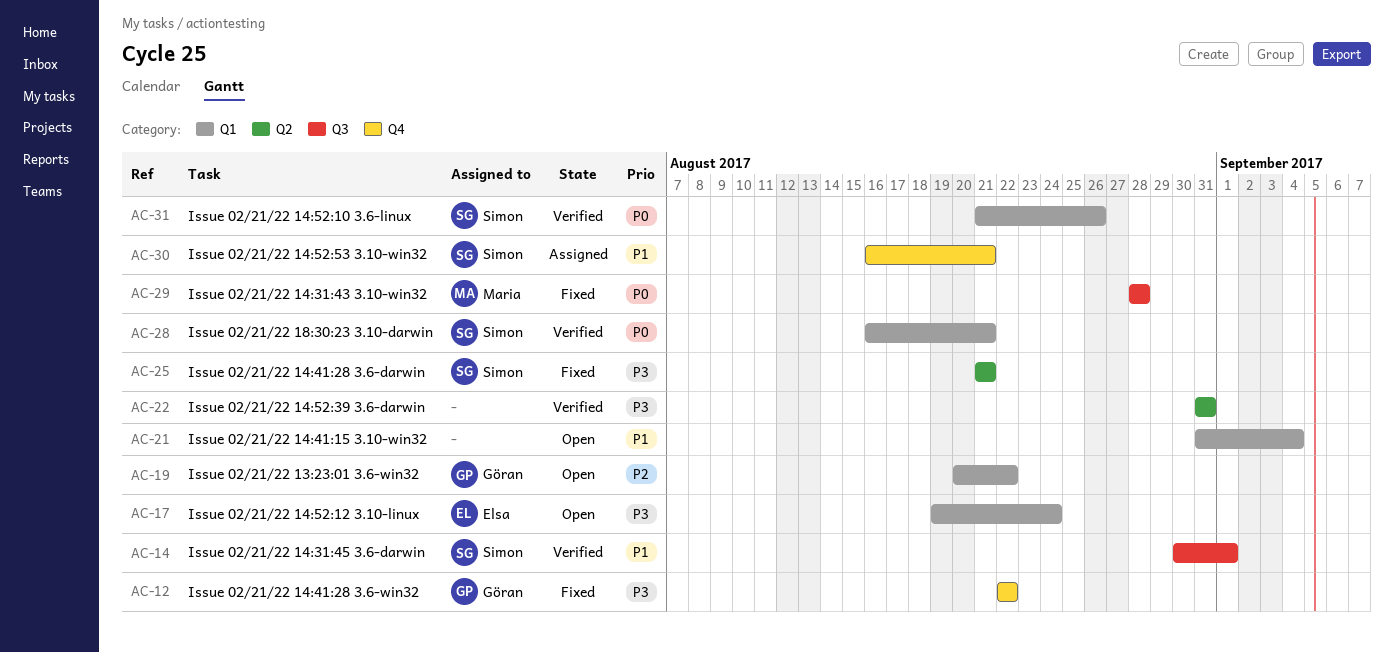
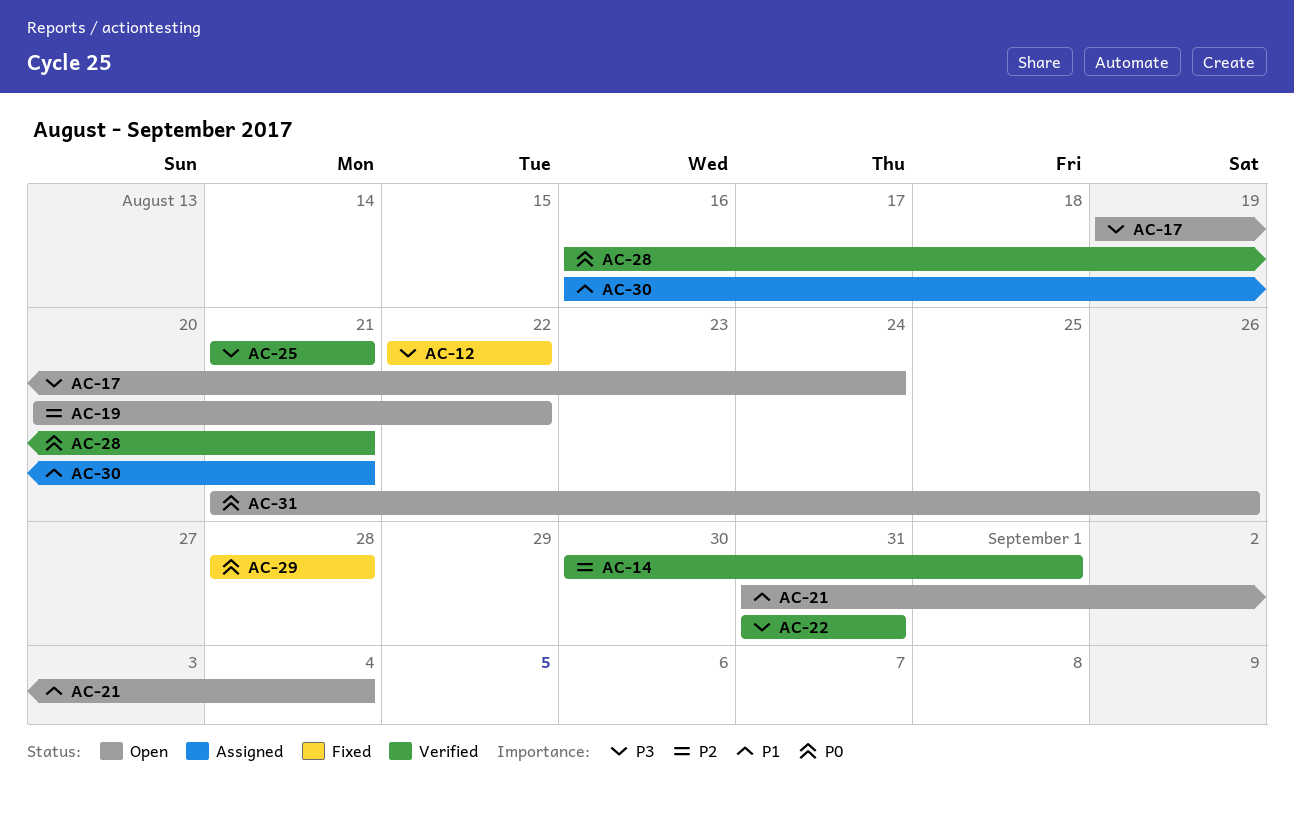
AC-14, priority: P1 -> P2
AC-25, status: Fixed -> Verified
AC-31, status: Verified -> Open

